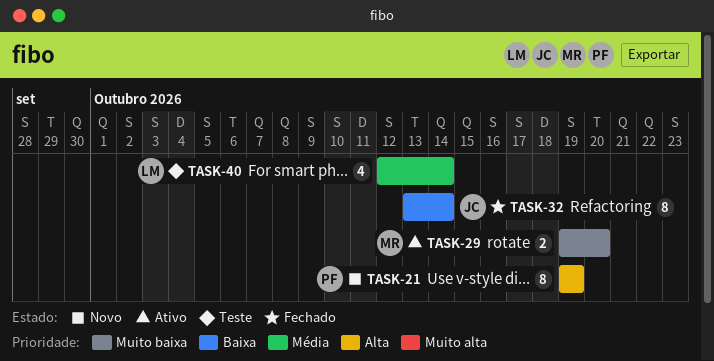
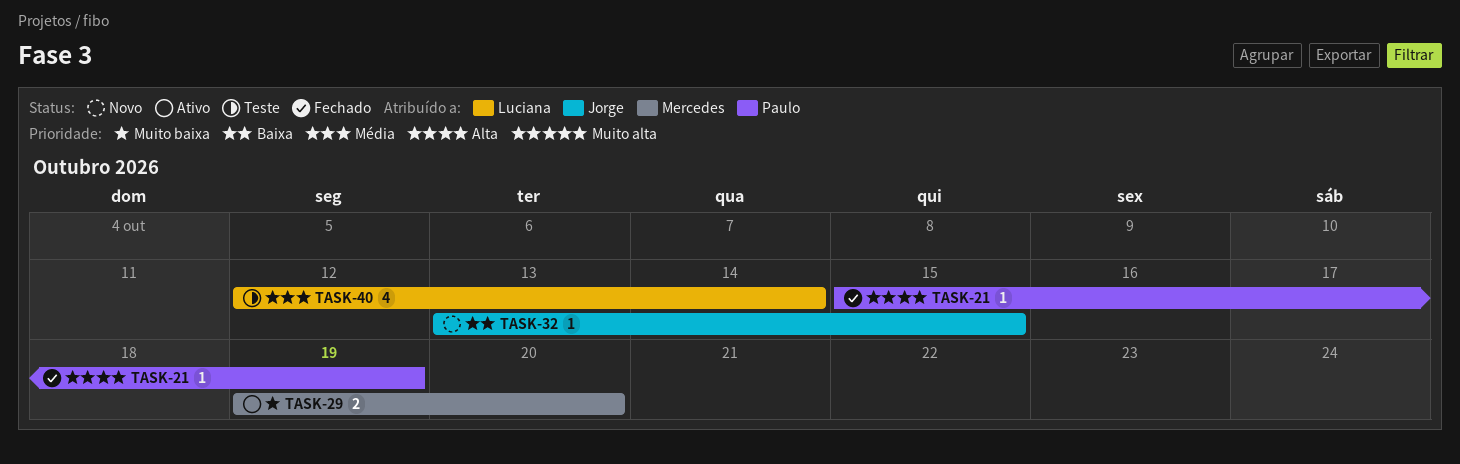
TASK-21, status: Novo -> Fechado
TASK-21, estimate: 8 -> 1
TASK-21, start: Oct 19 -> Oct 15
TASK-32, status: Fechado -> Novo
TASK-32, estimate: 8 -> 1
TASK-32, due: Oct 14 -> Oct 15

